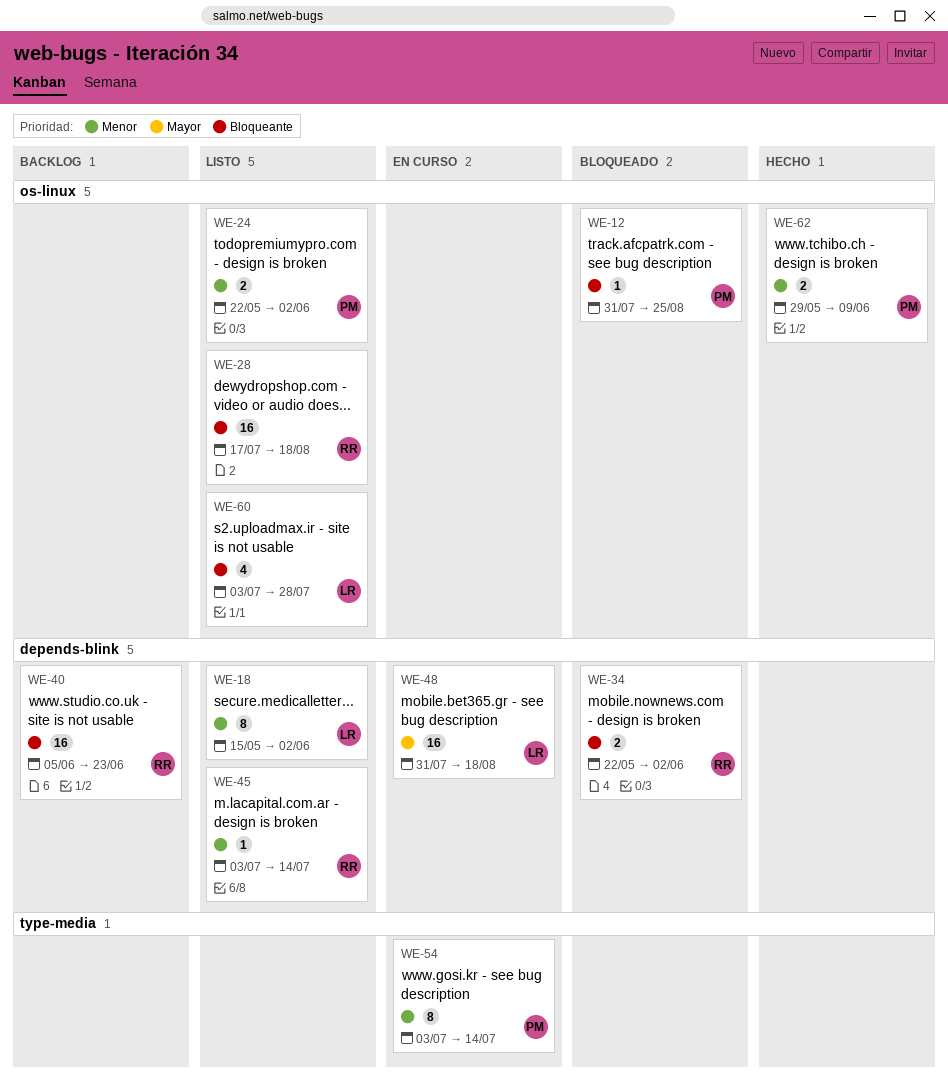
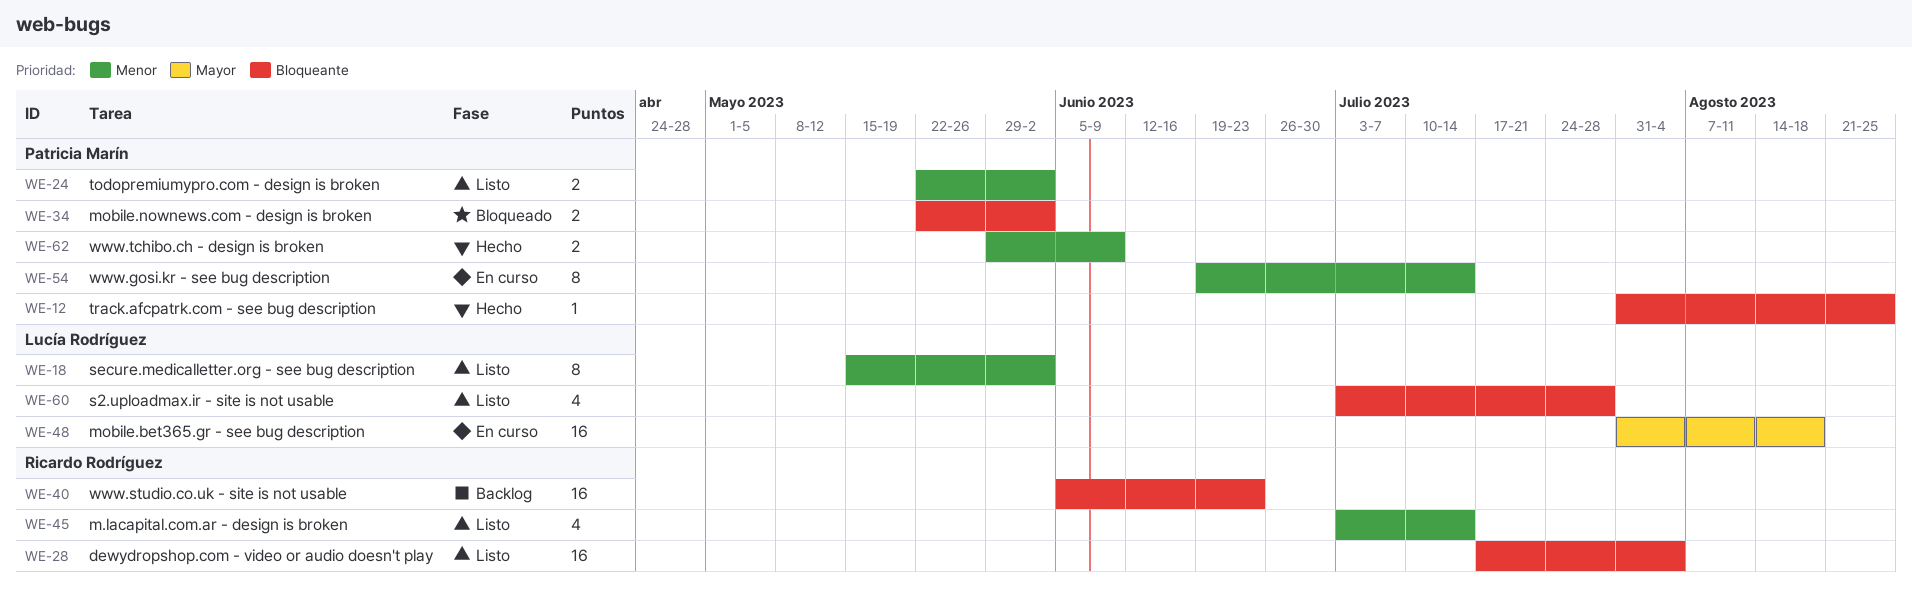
WE-12, status: Bloqueado -> Hecho
WE-28, due: Aug 18 -> Aug 4
WE-34, owner: Ricardo Rodríguez -> Patricia Marín
WE-45, estimate: 1 -> 4
WE-54, start: Jul 3 -> Jun 19

